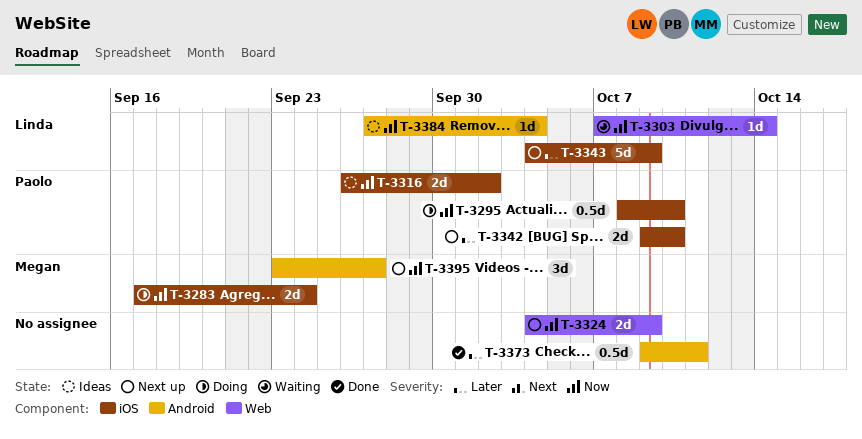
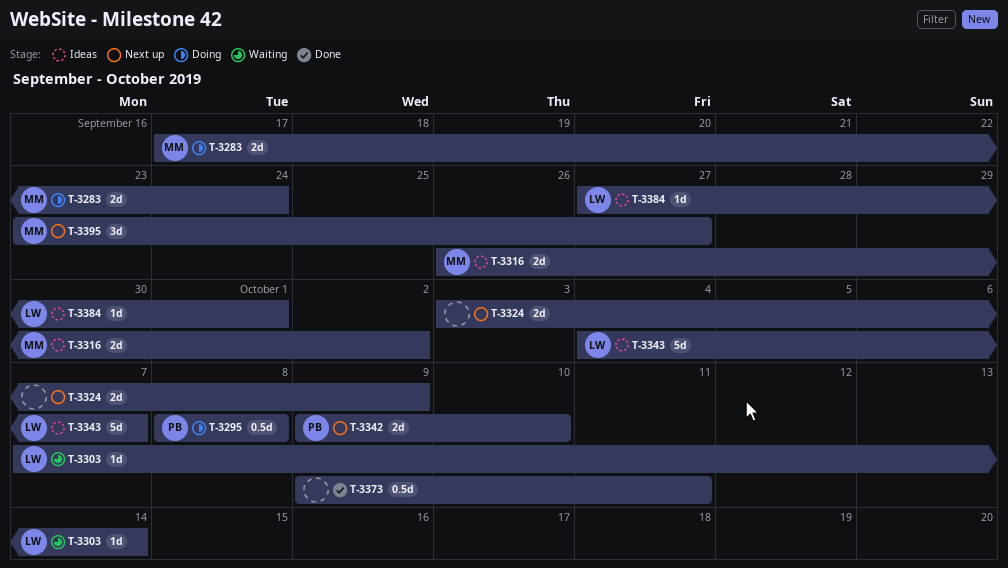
T-3295, due: Oct 10 -> Oct 8
T-3316, owner: Paolo -> Megan
T-3324, start: Oct 4 -> Oct 3
T-3343, status: Next up -> Ideas
T-3343, due: Oct 9 -> Oct 7
T-3384, due: Oct 4 -> Oct 1

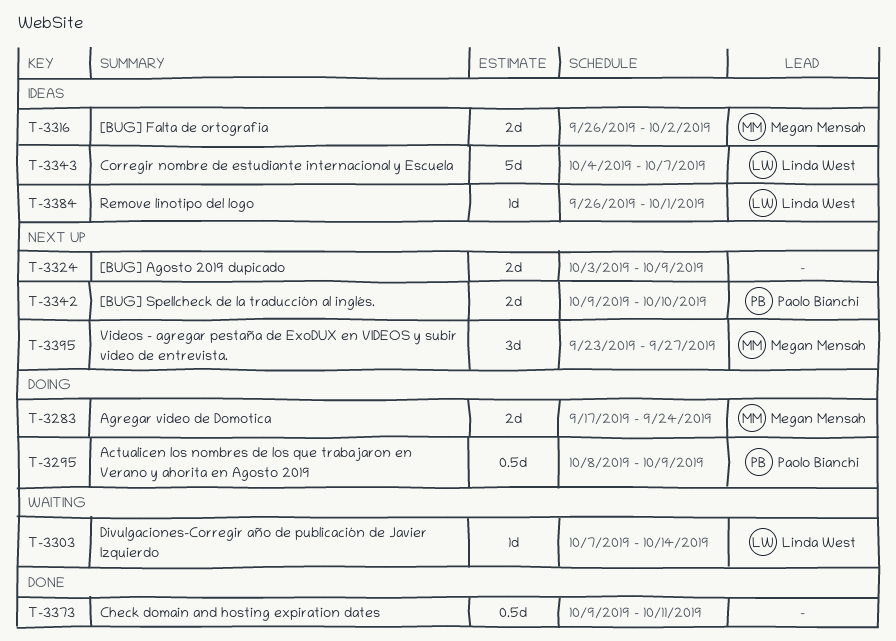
T-3295, due: Oct 8 -> Oct 9
T-3384, start: Sep 27 -> Sep 26

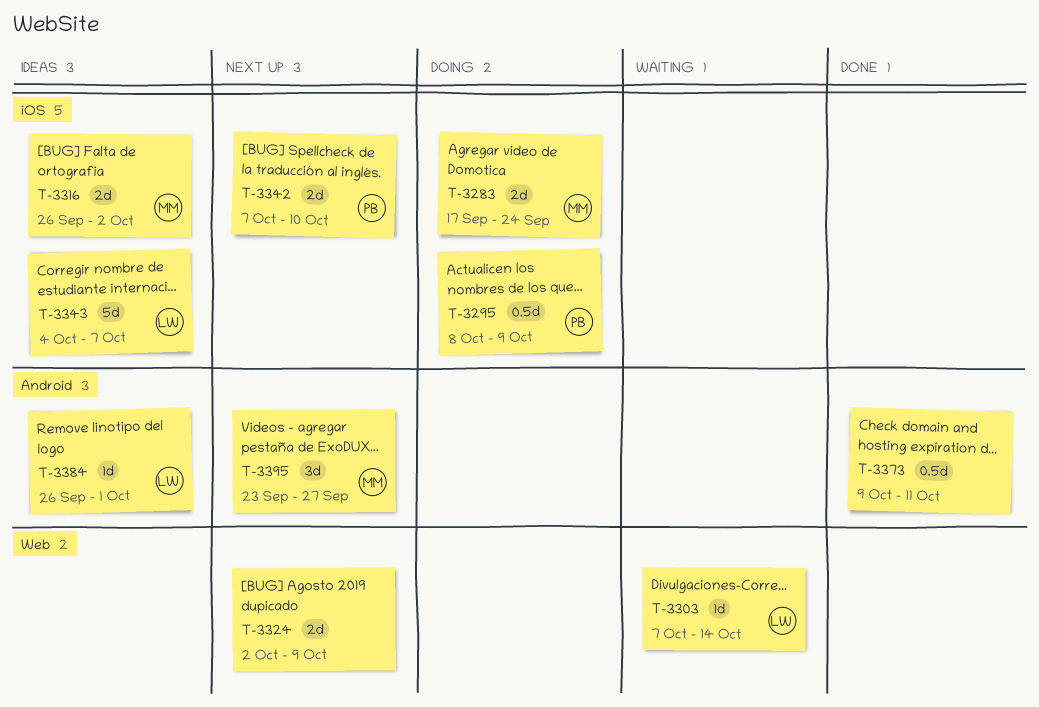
T-3324, start: Oct 3 -> Oct 2
T-3342, start: Oct 9 -> Oct 7

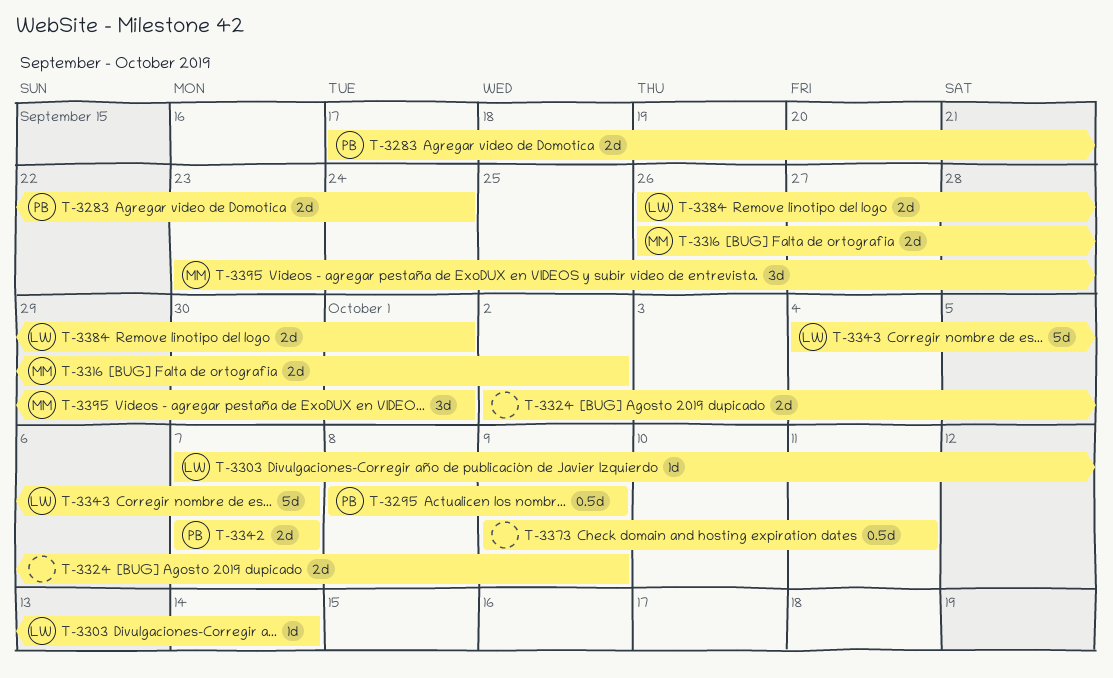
T-3283, owner: MM -> PB
T-3342, due: Oct 10 -> Oct 7
T-3384, estimate: 1d -> 2d
T-3395, due: Sep 27 -> Oct 1

